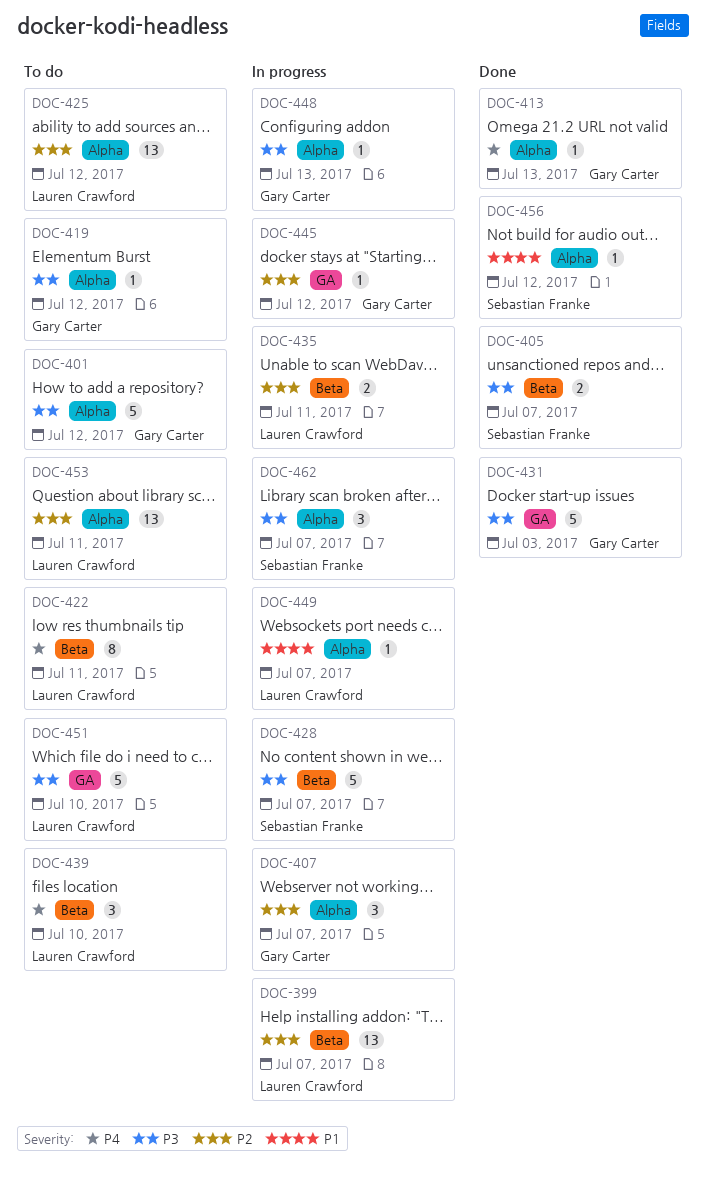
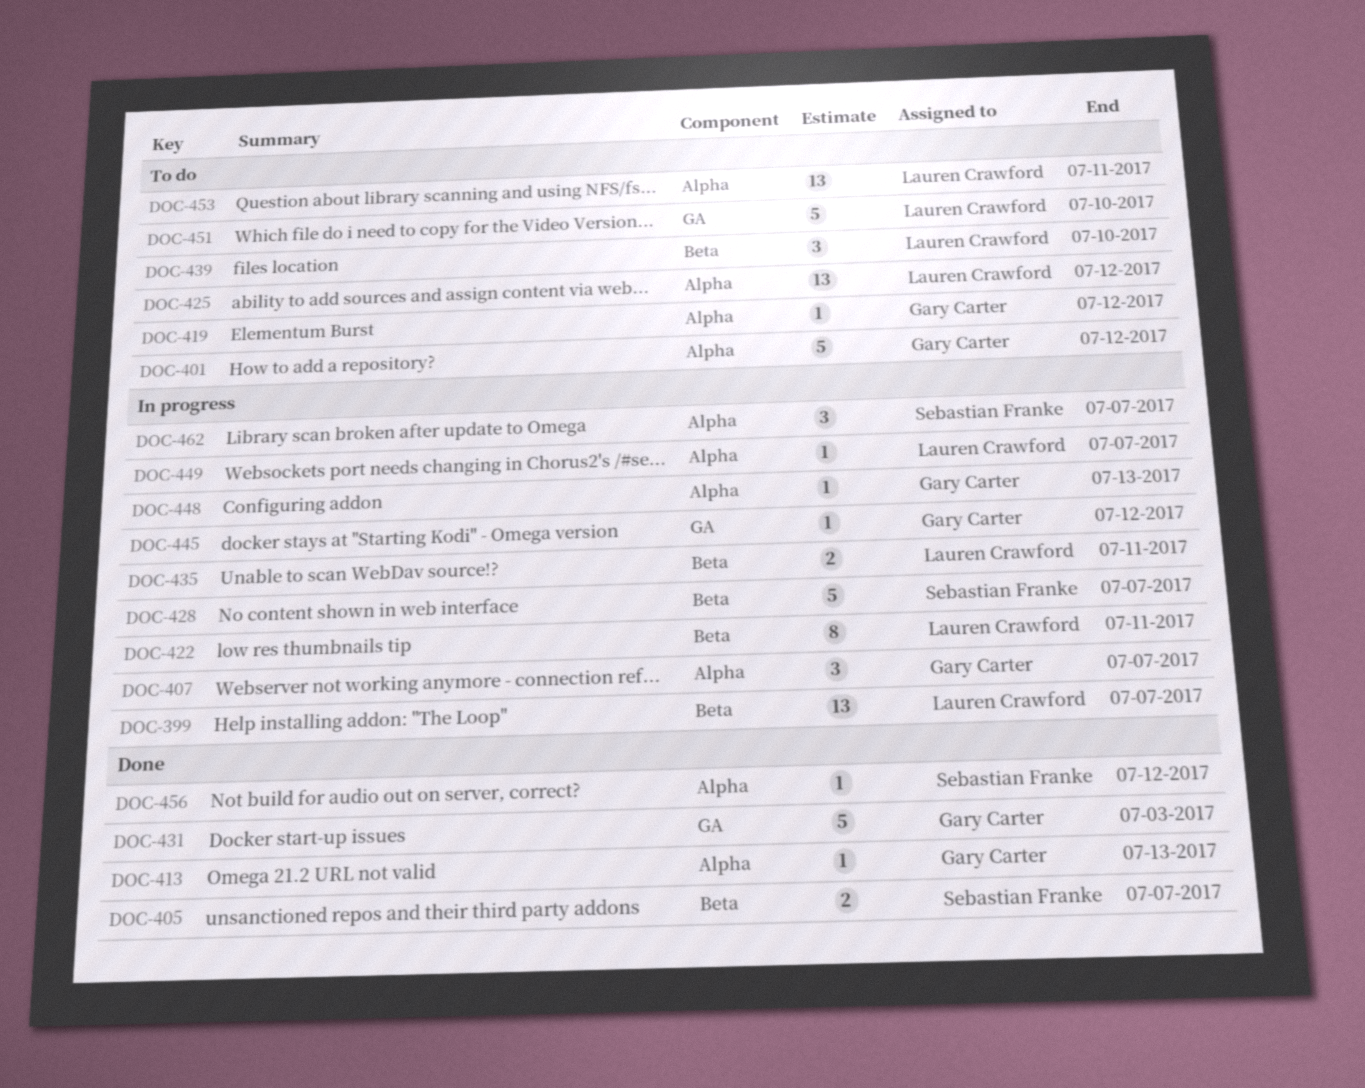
DOC-422, status: To do -> In progress

